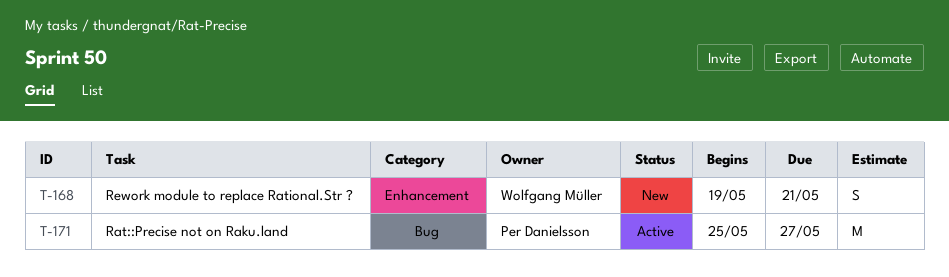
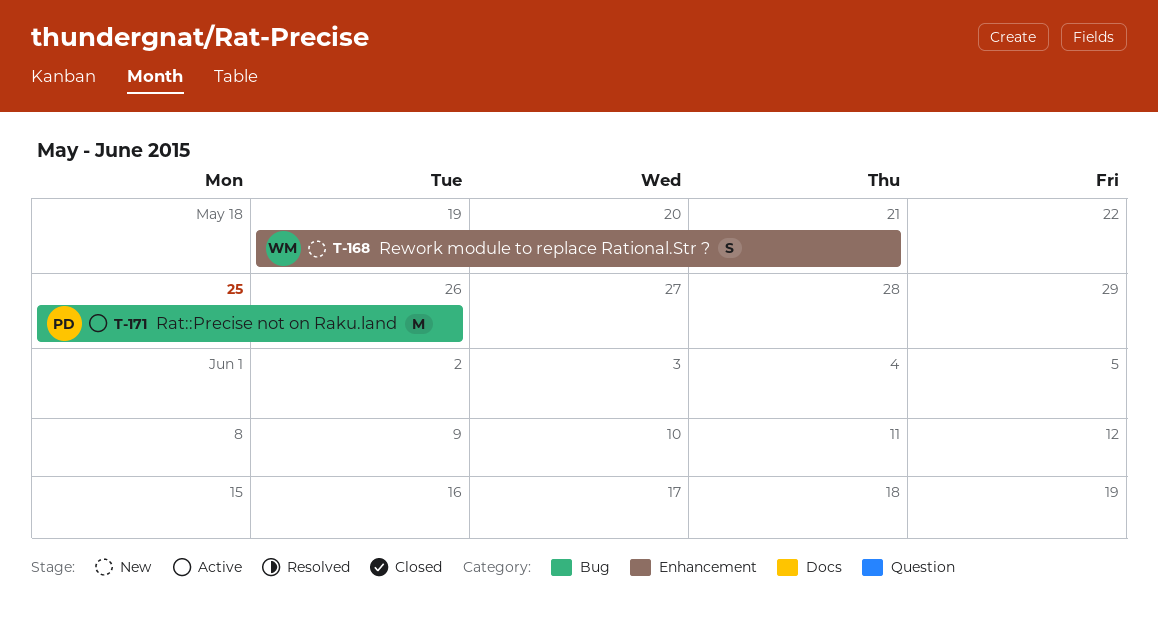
T-171, due: May 27 -> May 26

